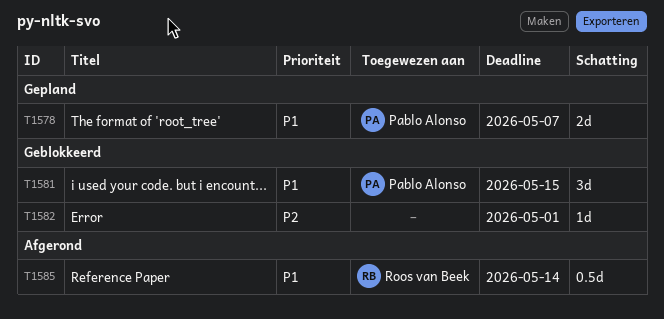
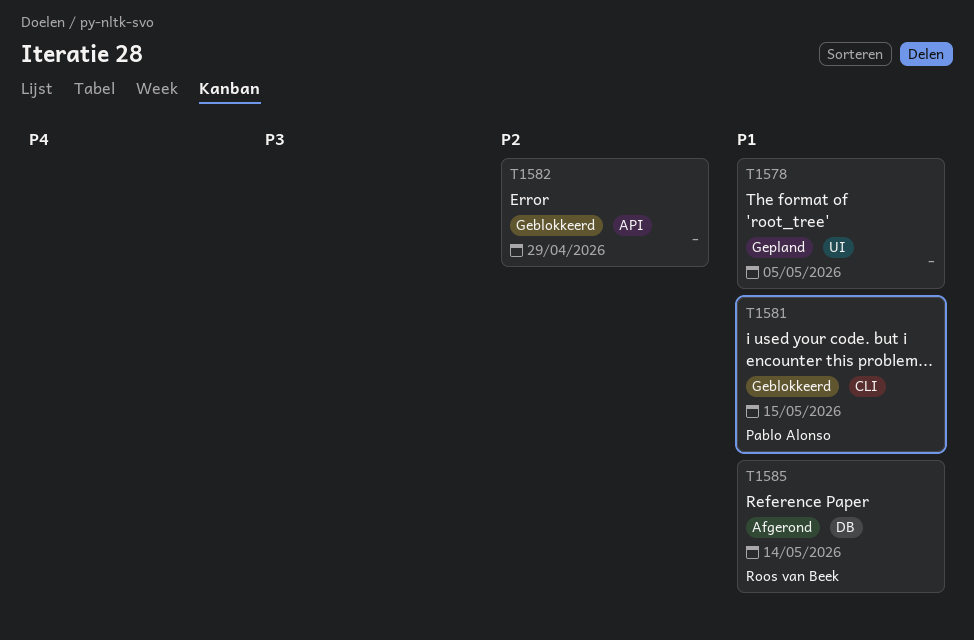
T1578, owner: Pablo Alonso -> none
T1578, due: May 7 -> May 5
T1582, due: May 1 -> Apr 29

